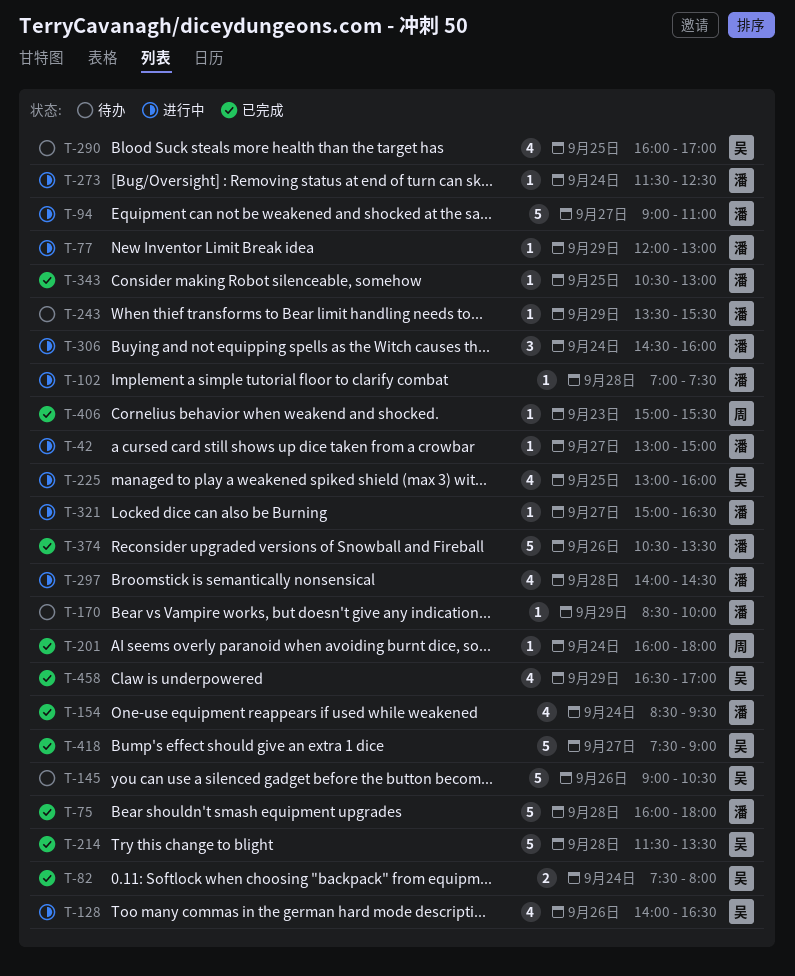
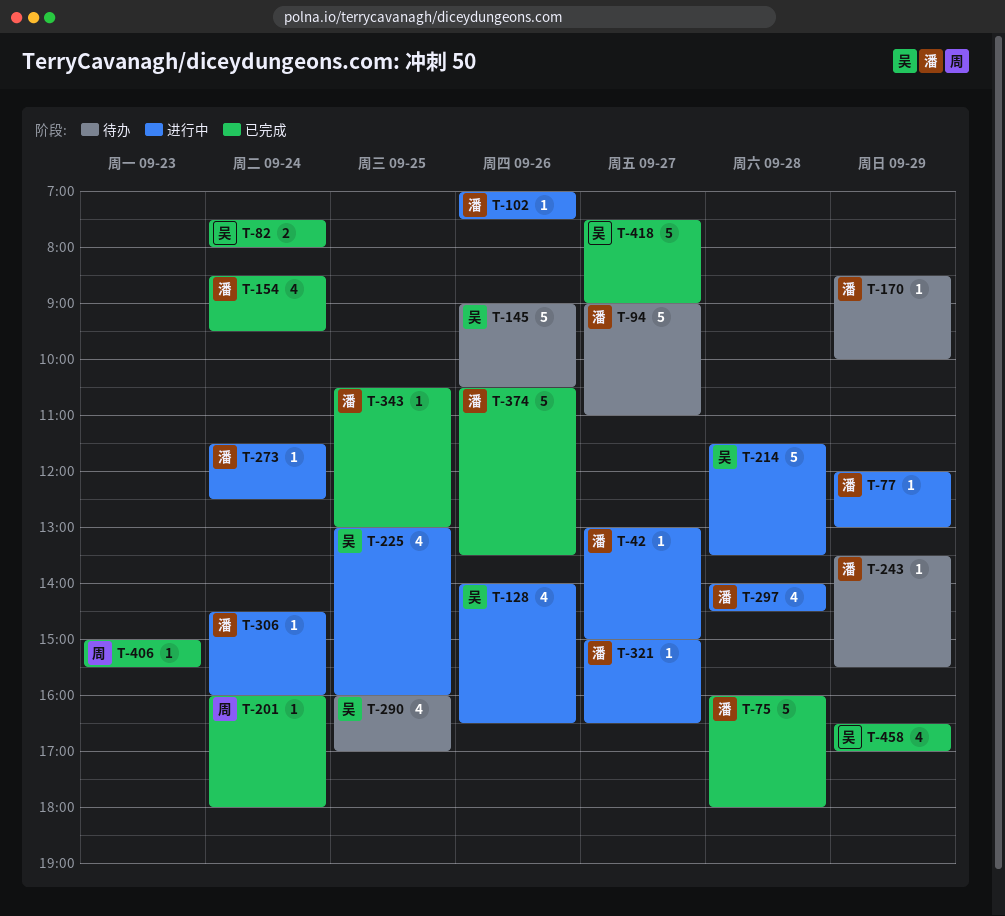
T-94, status: 进行中 -> 待办
T-102, day: Sep 28 -> Sep 26
T-214, status: 已完成 -> 进行中
T-306, estimate: 3 -> 1

